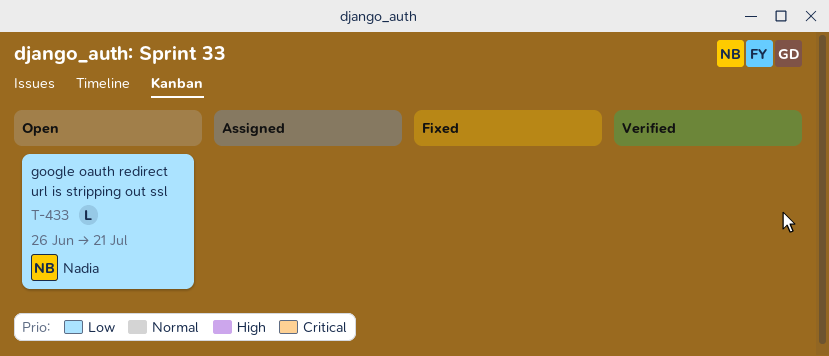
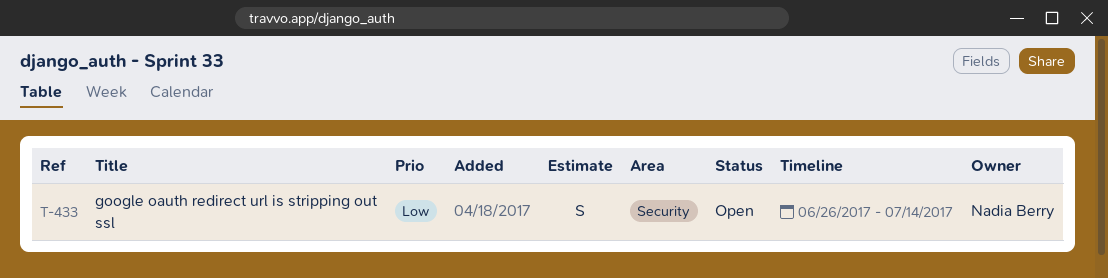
T-433, estimate: L -> S
T-433, due: Jul 21 -> Jul 14

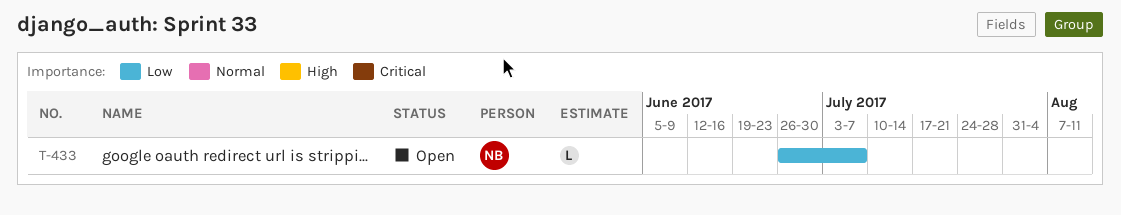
T-433, estimate: S -> L
T-433, due: Jul 14 -> Jul 7

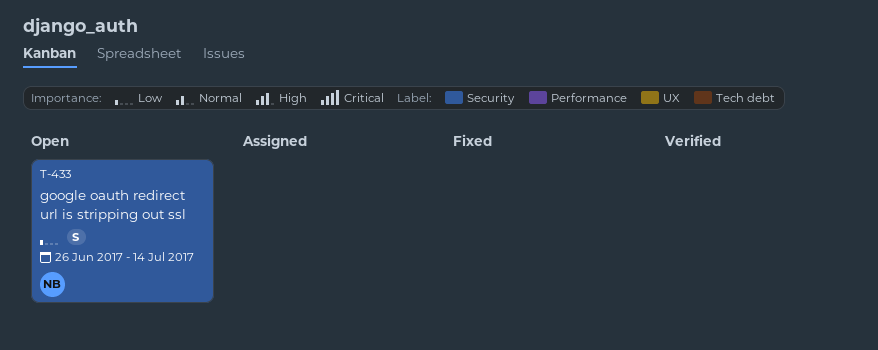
T-433, estimate: L -> S
T-433, due: Jul 7 -> Jul 14

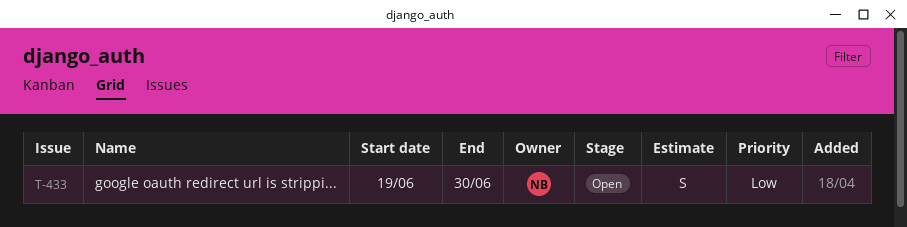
T-433, start: Jun 26 -> Jun 19
T-433, due: Jul 14 -> Jun 30

